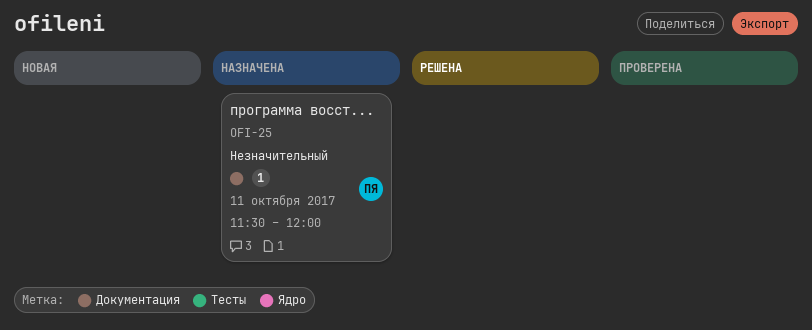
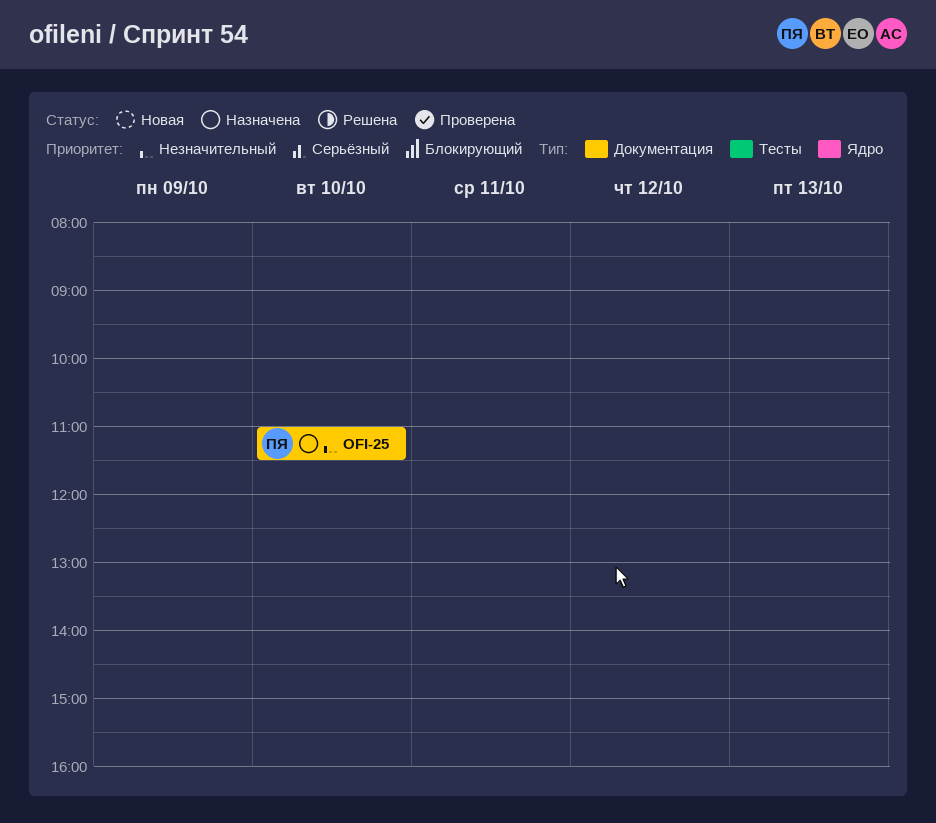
OFI-25, day: Oct 11 -> Oct 10
OFI-25, begins: 11:30 -> 11:00
OFI-25, ends: 12:00 -> 11:30

